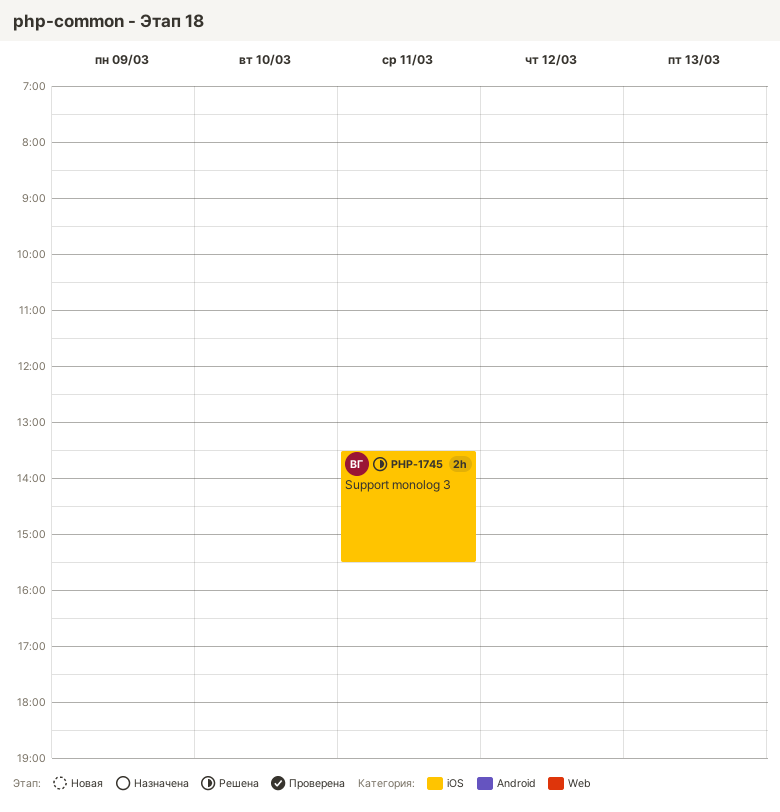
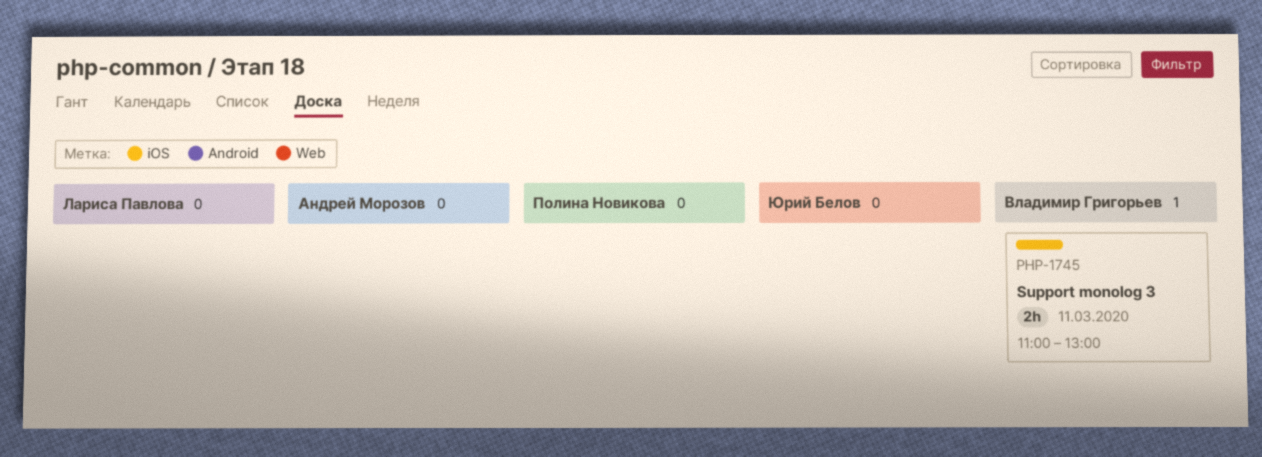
PHP-1745, begins: 13:30 -> 11:00
PHP-1745, ends: 15:30 -> 13:00

